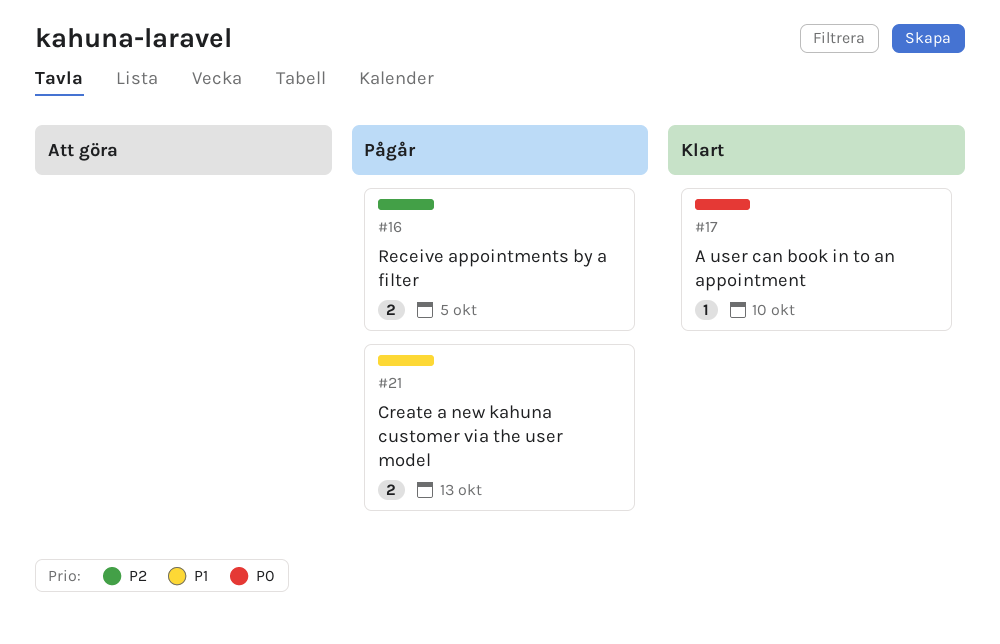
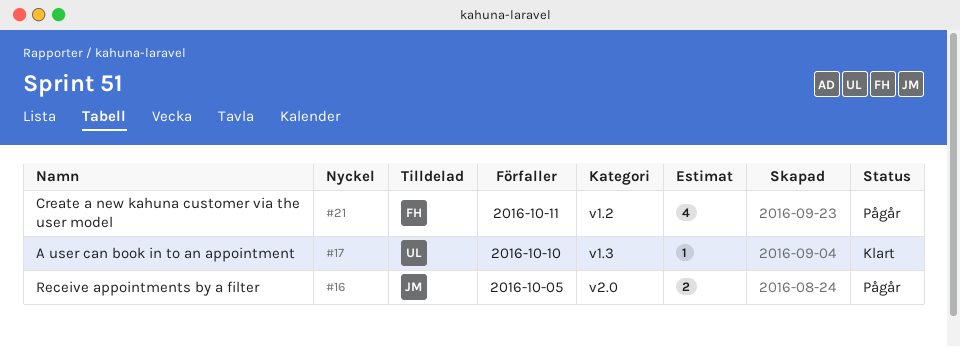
#21, estimate: 2 -> 4
#21, due: Oct 13 -> Oct 11

